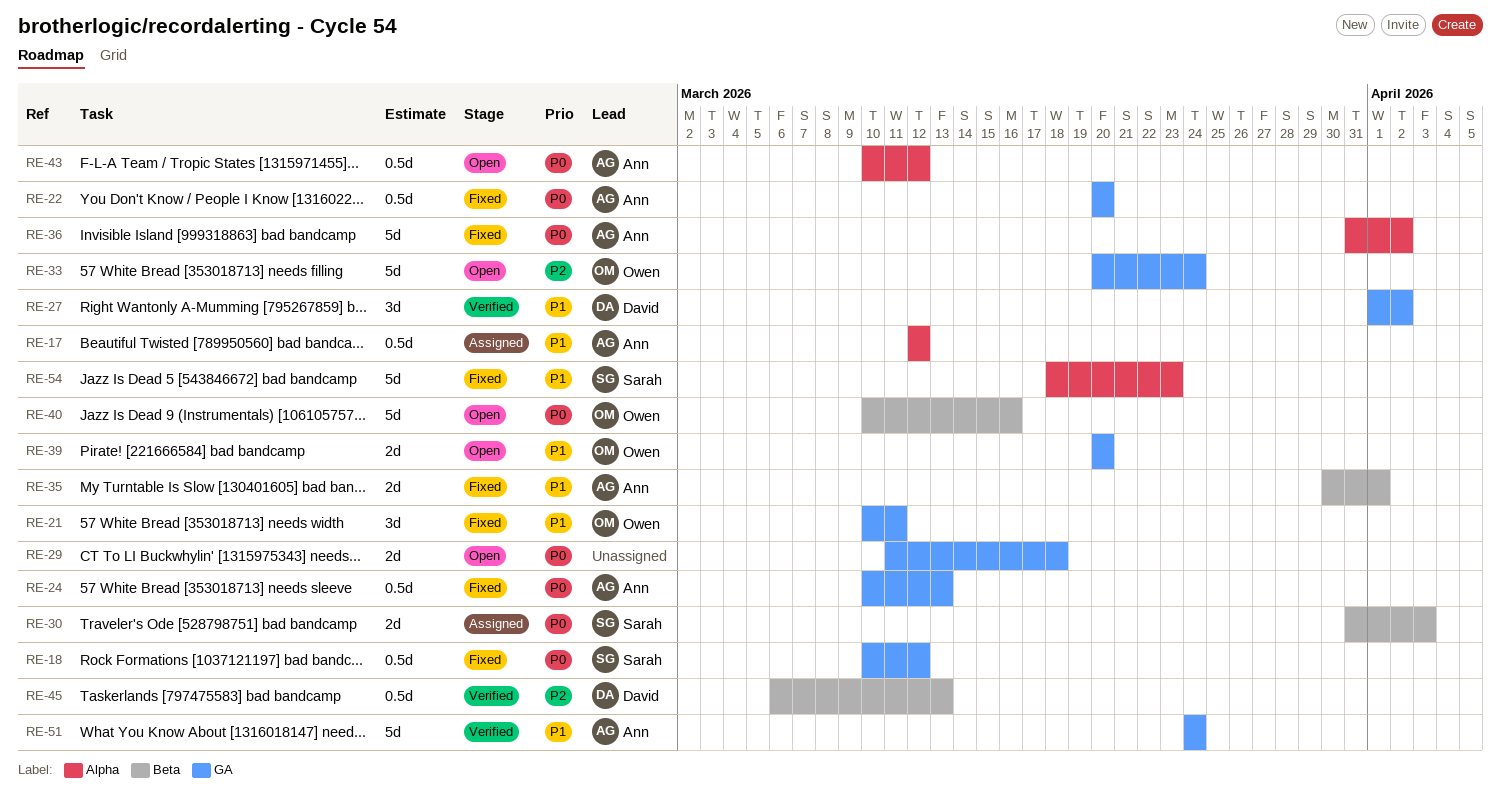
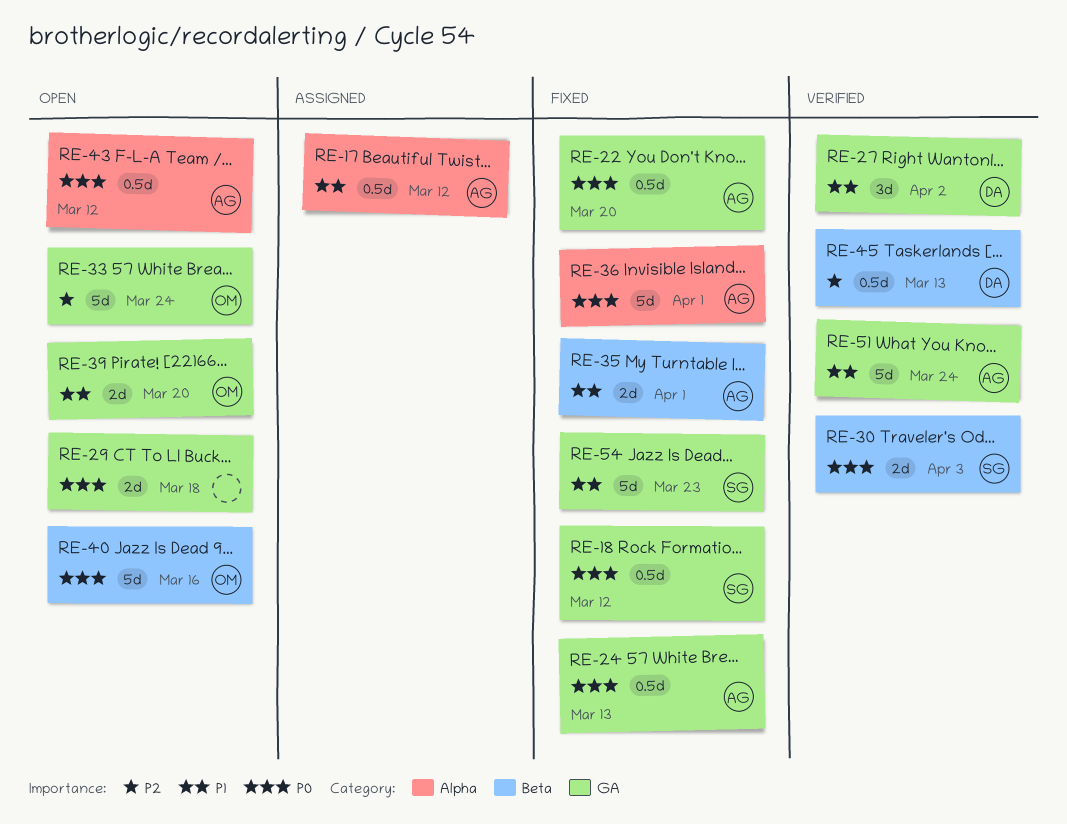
RE-21: present -> none
RE-30, status: Assigned -> Verified
RE-36, due: Apr 2 -> Apr 1
RE-54, label: Alpha -> GA

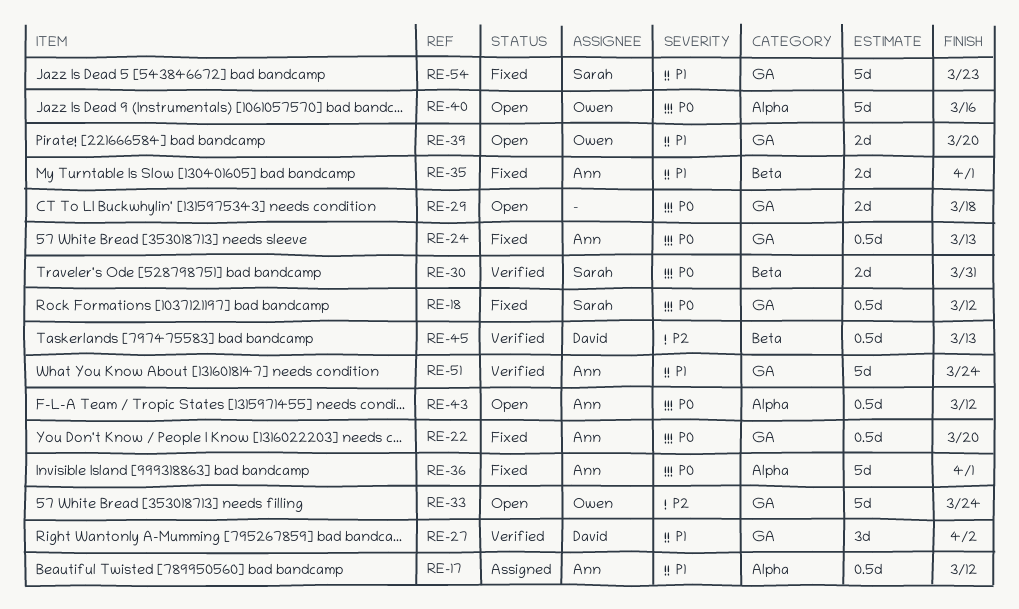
RE-30, due: Apr 3 -> Mar 31
RE-40, label: Beta -> Alpha

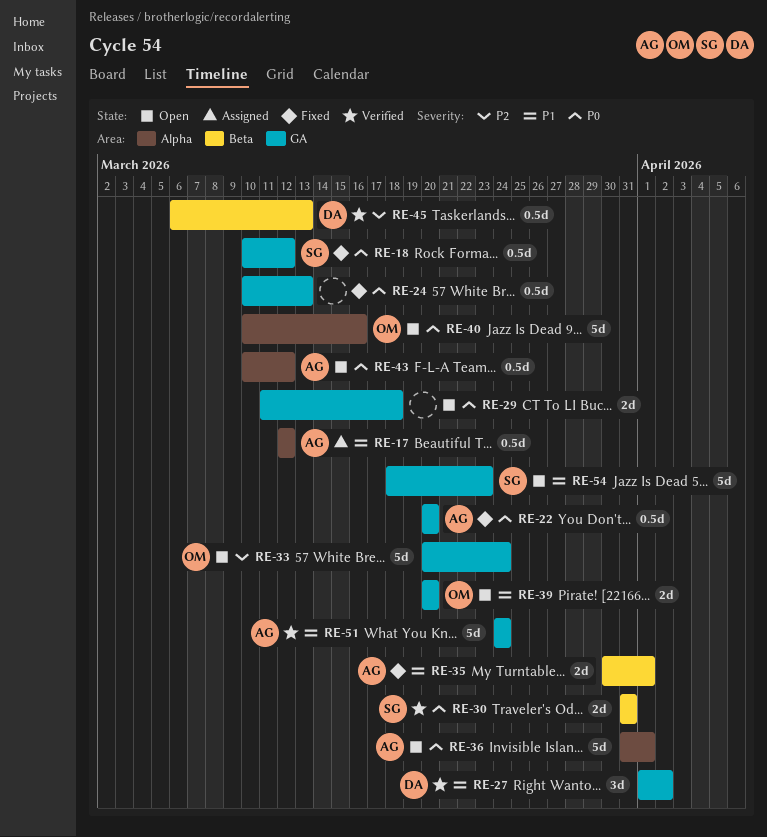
RE-24, owner: Ann -> none
RE-36, status: Fixed -> Open
RE-54, status: Fixed -> Open

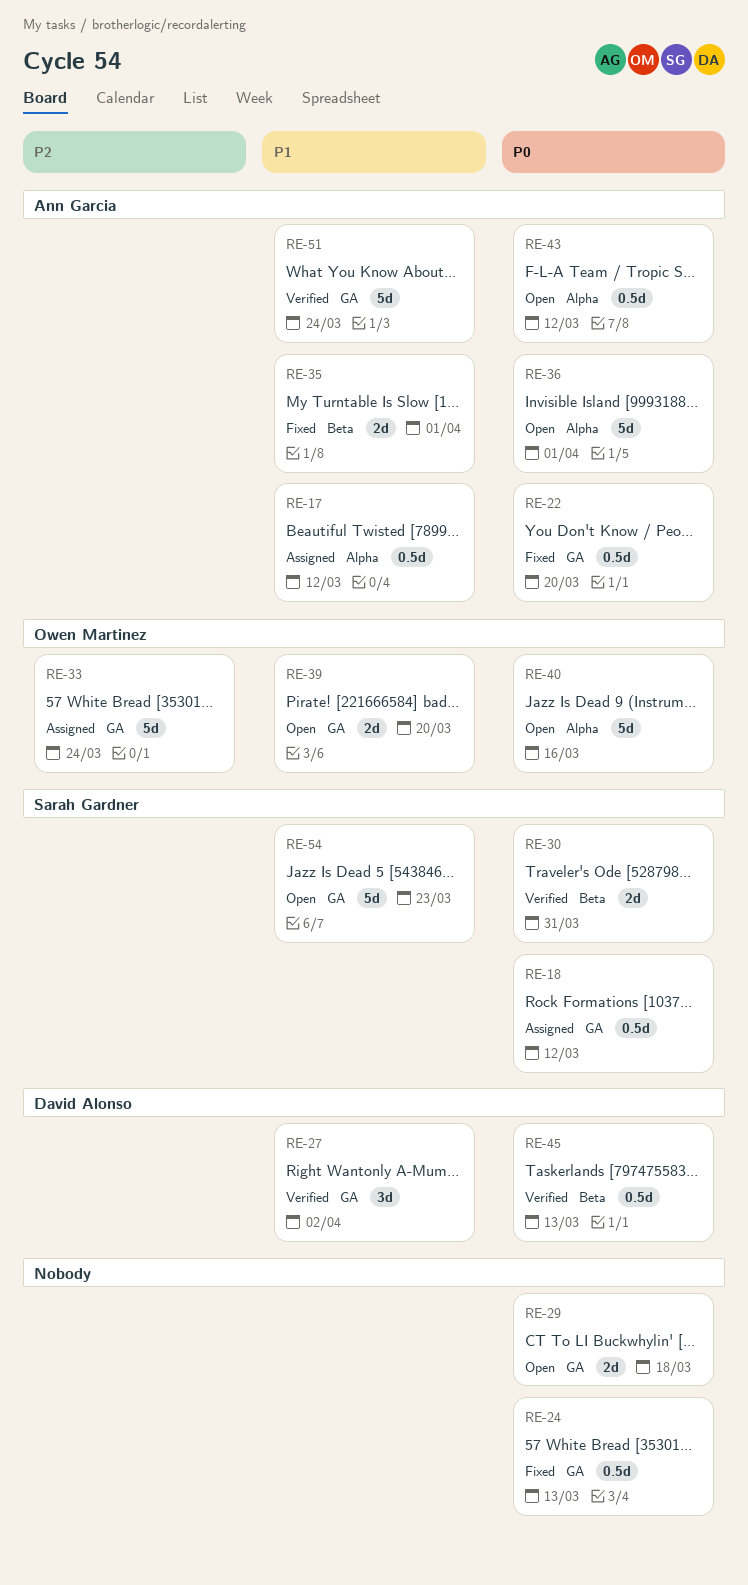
RE-18, status: Fixed -> Assigned
RE-33, status: Open -> Assigned
RE-45, priority: P2 -> P0

